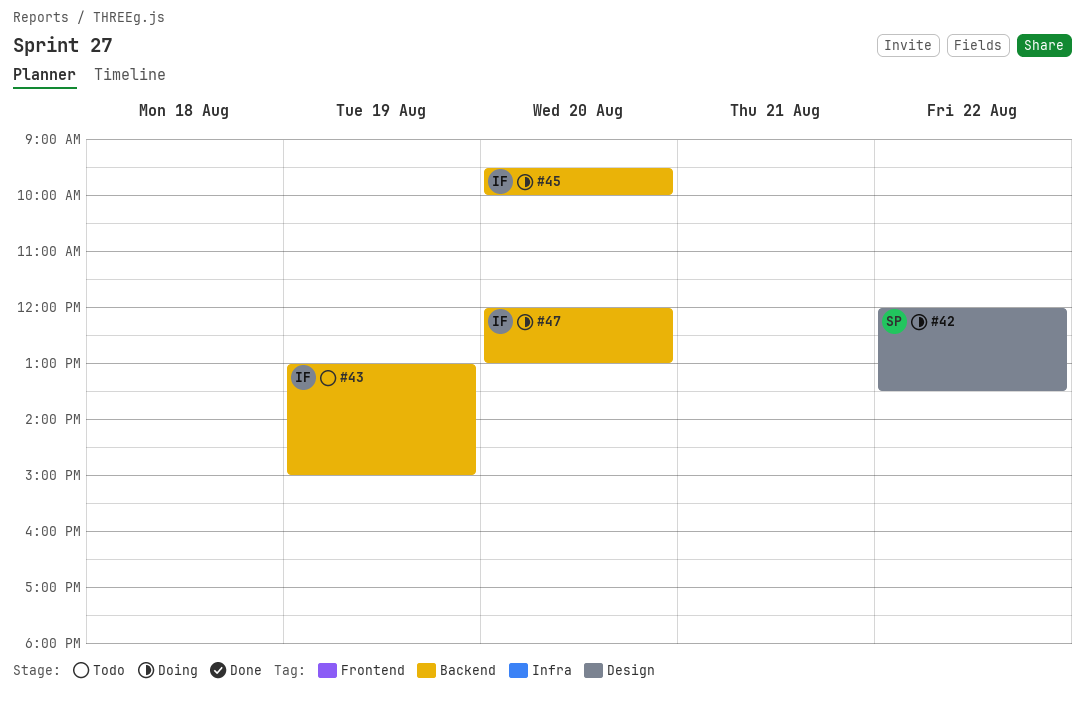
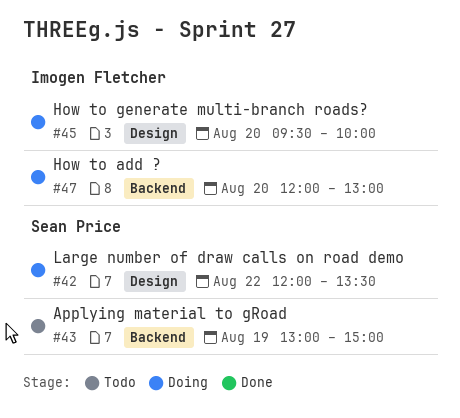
#43, owner: Imogen Fletcher -> Sean Price
#45, label: Backend -> Design

